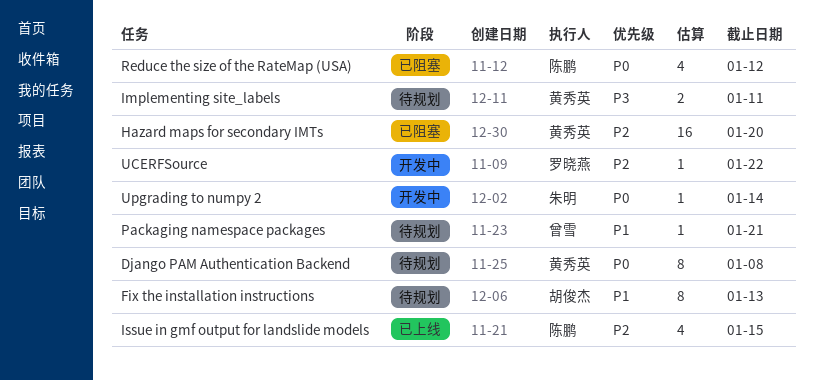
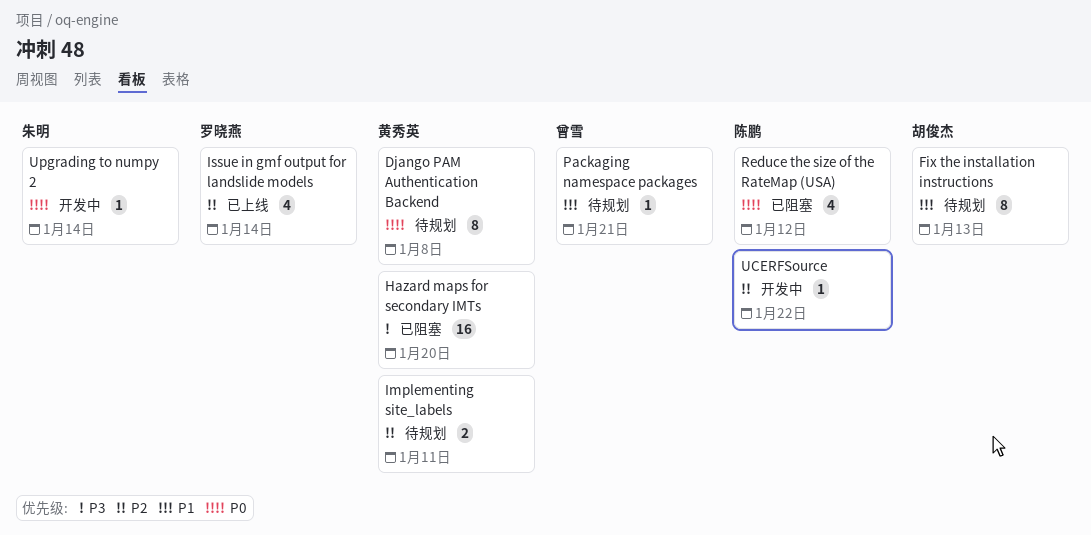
Hazard maps for secondary IMTs, priority: P2 -> P3
Implementing site_labels, priority: P3 -> P2
Issue in gmf output for landslide models, owner: 陈鹏 -> 罗晓燕
Issue in gmf output for landslide models, due: Jan 15 -> Jan 14
UCERFSource, owner: 罗晓燕 -> 陈鹏

